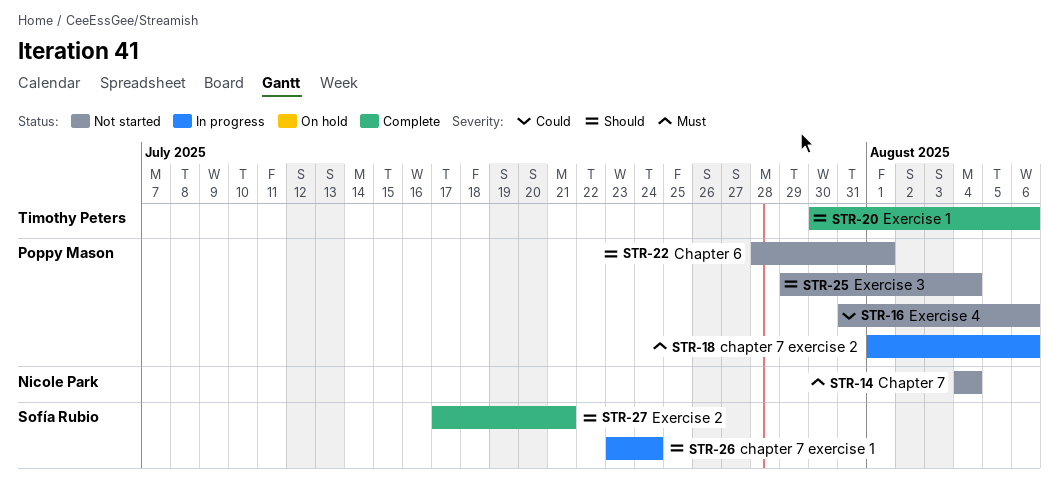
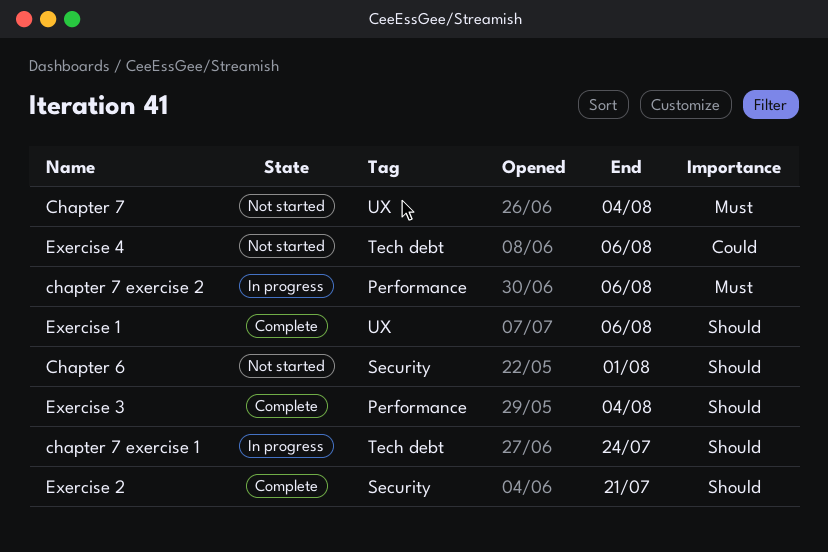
Exercise 3, status: Not started -> Complete

